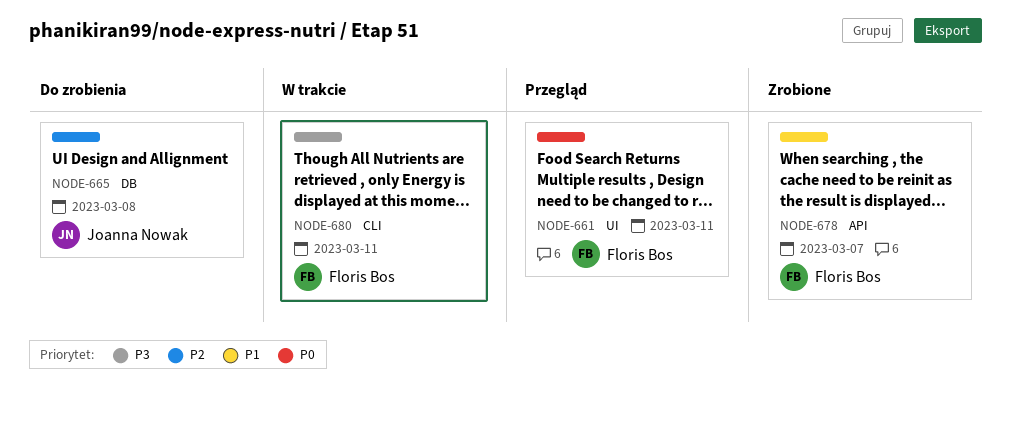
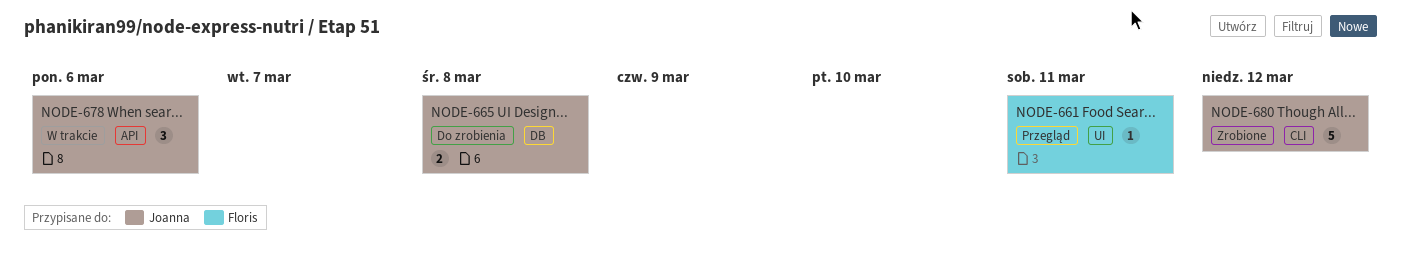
NODE-678, status: Zrobione -> W trakcie
NODE-678, owner: Floris Bos -> Joanna Nowak
NODE-678, due: Mar 7 -> Mar 6
NODE-680, status: W trakcie -> Zrobione
NODE-680, owner: Floris Bos -> Joanna Nowak
NODE-680, due: Mar 11 -> Mar 12

